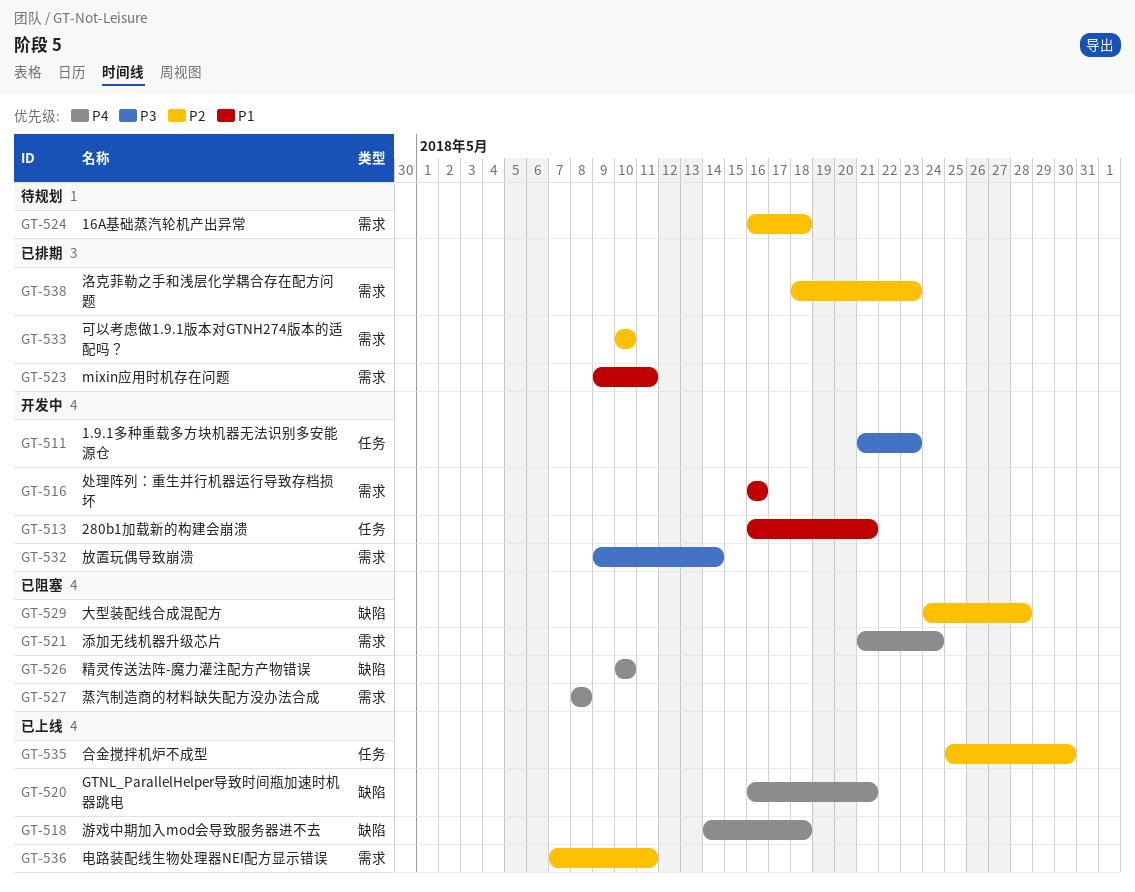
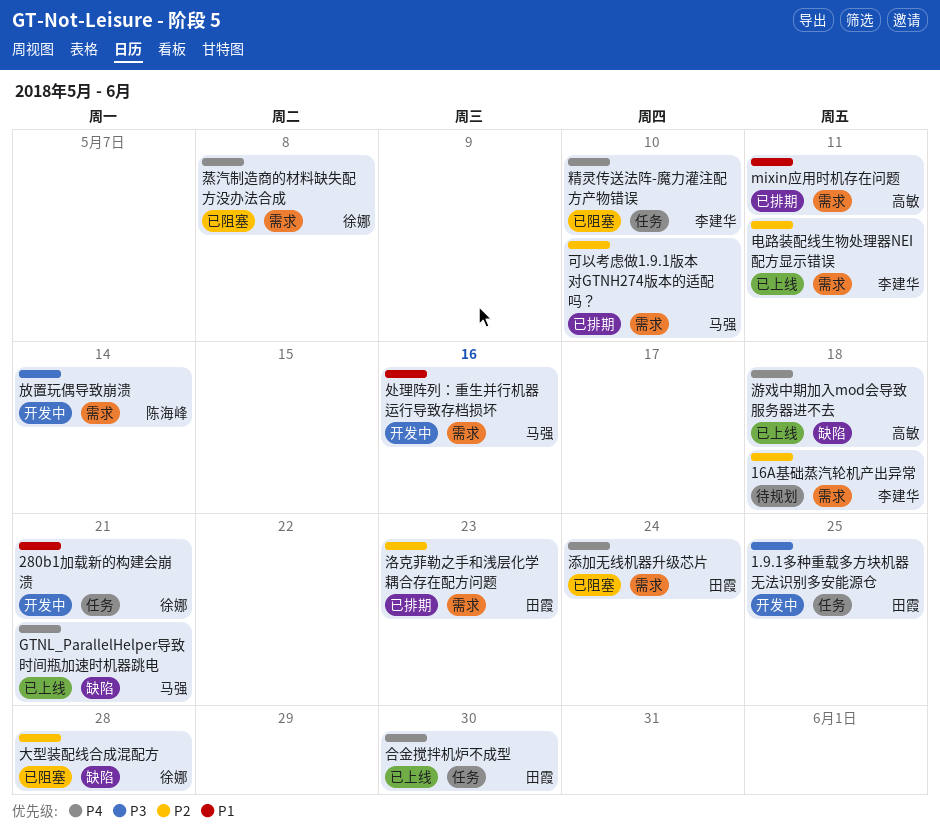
1.9.1多种重载多方块机器无法识别多安能源仓, due: May 23 -> May 25
合金搅拌机炉不成型, priority: P2 -> P4
精灵传送法阵-魔力灌注配方产物错误, label: 缺陷 -> 任务

